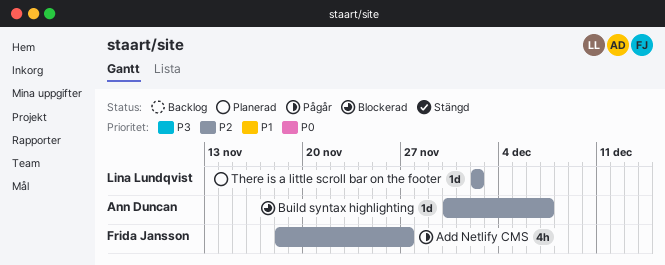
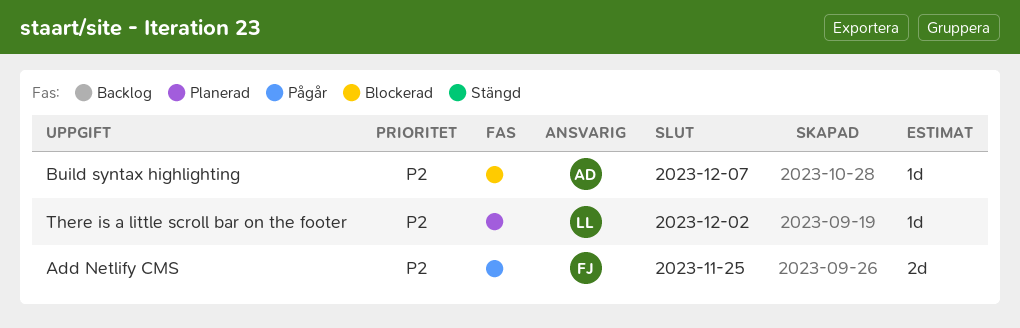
Add Netlify CMS, estimate: 4h -> 2d
Add Netlify CMS, due: Nov 27 -> Nov 25

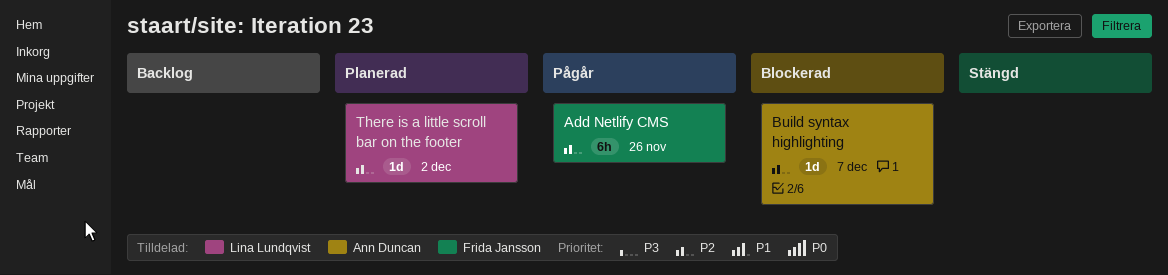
Add Netlify CMS, estimate: 2d -> 6h
Add Netlify CMS, due: Nov 25 -> Nov 26

